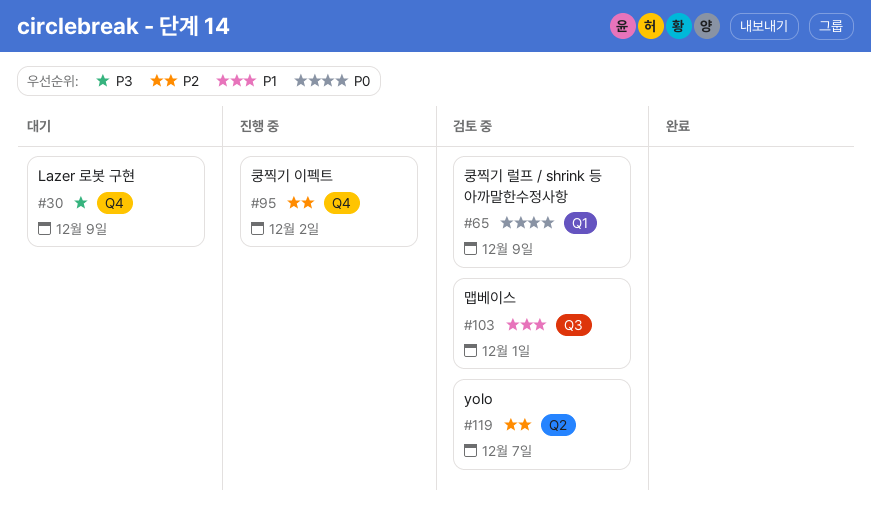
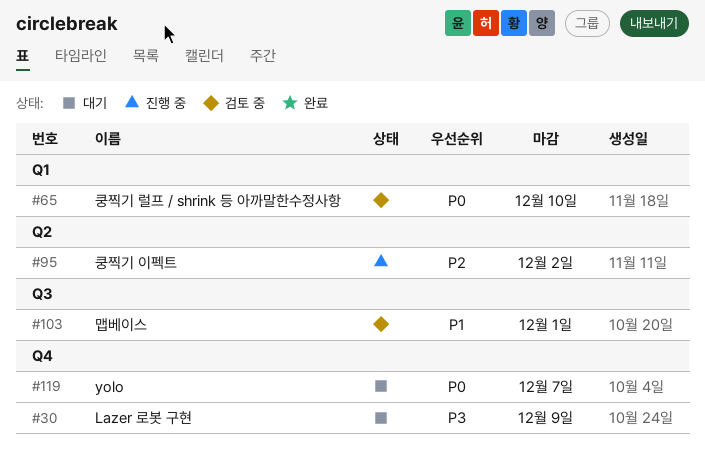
#65, due: Dec 9 -> Dec 10
#95, label: Q4 -> Q2
#119, status: 검토 중 -> 대기
#119, priority: P2 -> P0
#119, label: Q2 -> Q4

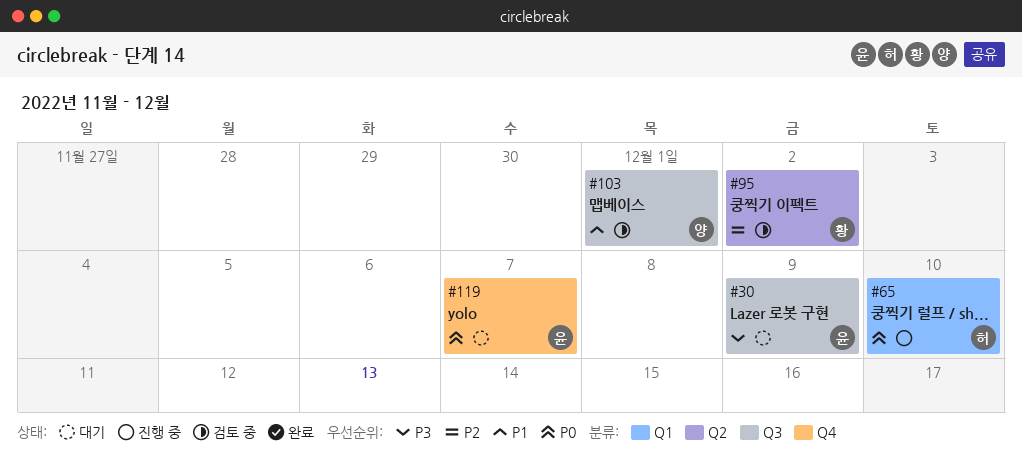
#30, label: Q4 -> Q3
#65, status: 검토 중 -> 진행 중
#95, status: 진행 중 -> 검토 중

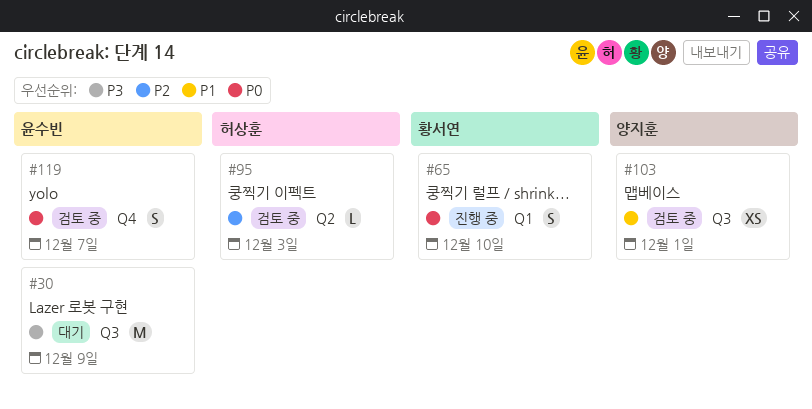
#65, owner: 허상훈 -> 황서연
#95, owner: 황서연 -> 허상훈
#95, due: Dec 2 -> Dec 3
#119, status: 대기 -> 검토 중

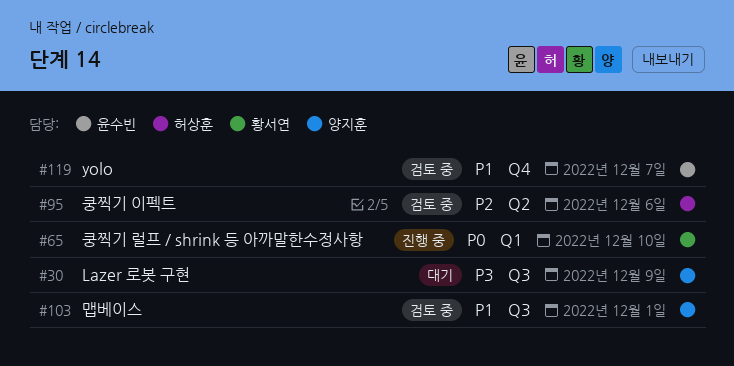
#30, owner: 윤수빈 -> 양지훈
#95, due: Dec 3 -> Dec 6
#119, priority: P0 -> P1

